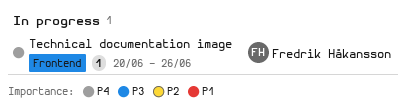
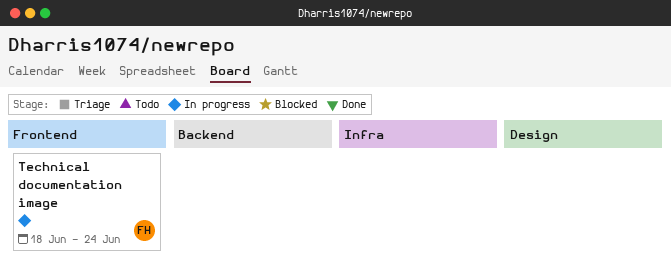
Technical documentation image, start: Jun 20 -> Jun 18
Technical documentation image, due: Jun 26 -> Jun 24

